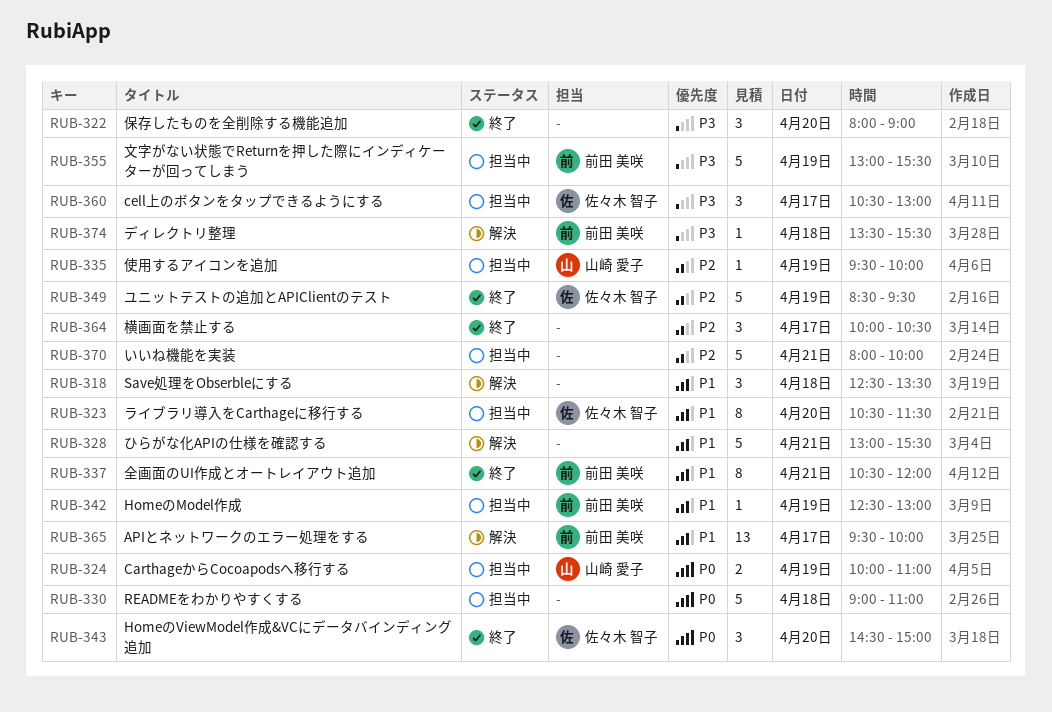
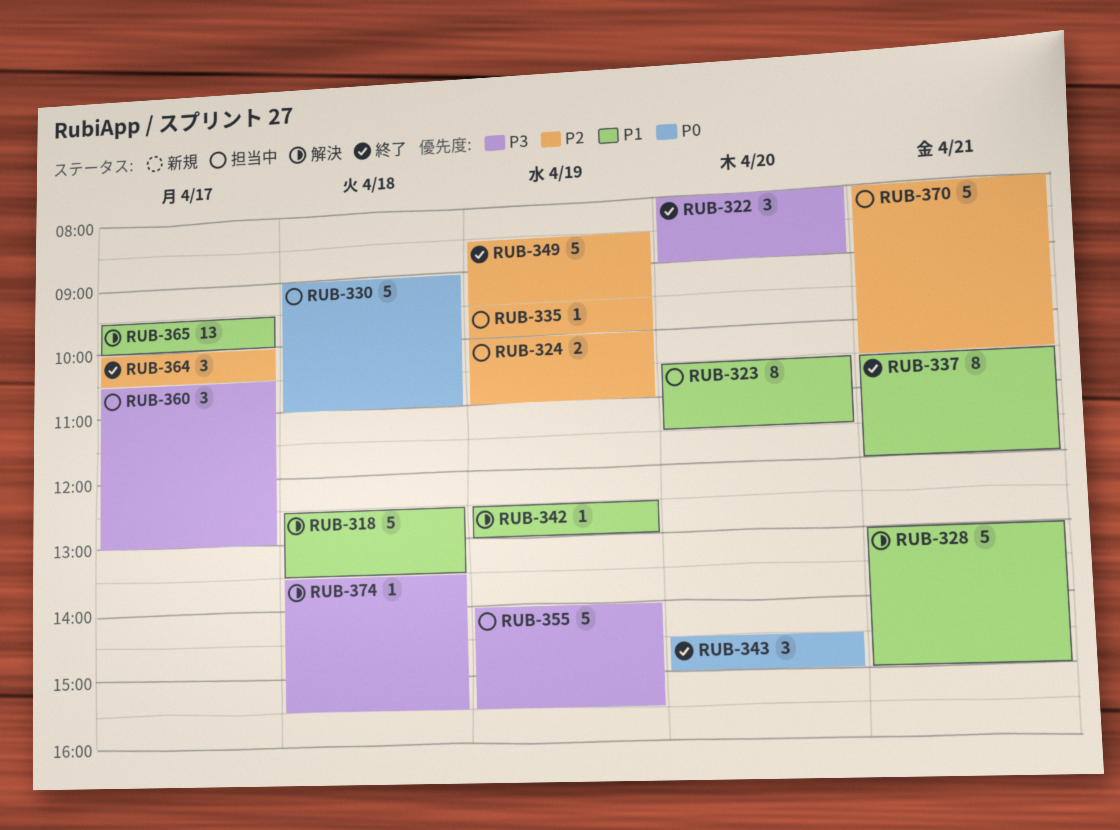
RUB-318, estimate: 3 -> 5
RUB-324, priority: P0 -> P2
RUB-328, ends: 15:30 -> 15:00
RUB-342, status: 担当中 -> 解決
RUB-355, begins: 13:00 -> 14:00
RUB-370, ends: 10:00 -> 10:30

